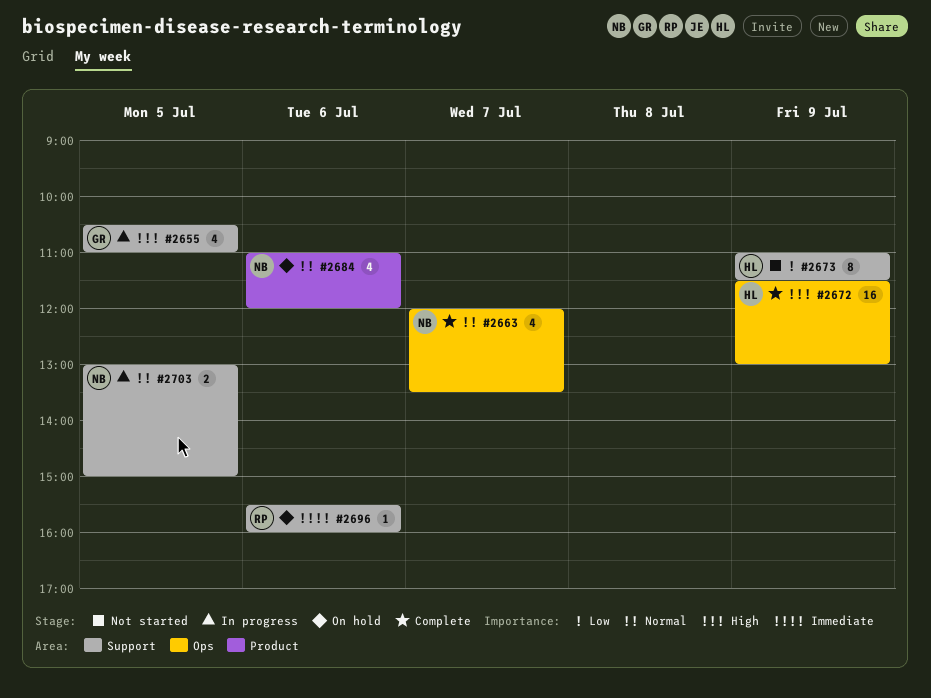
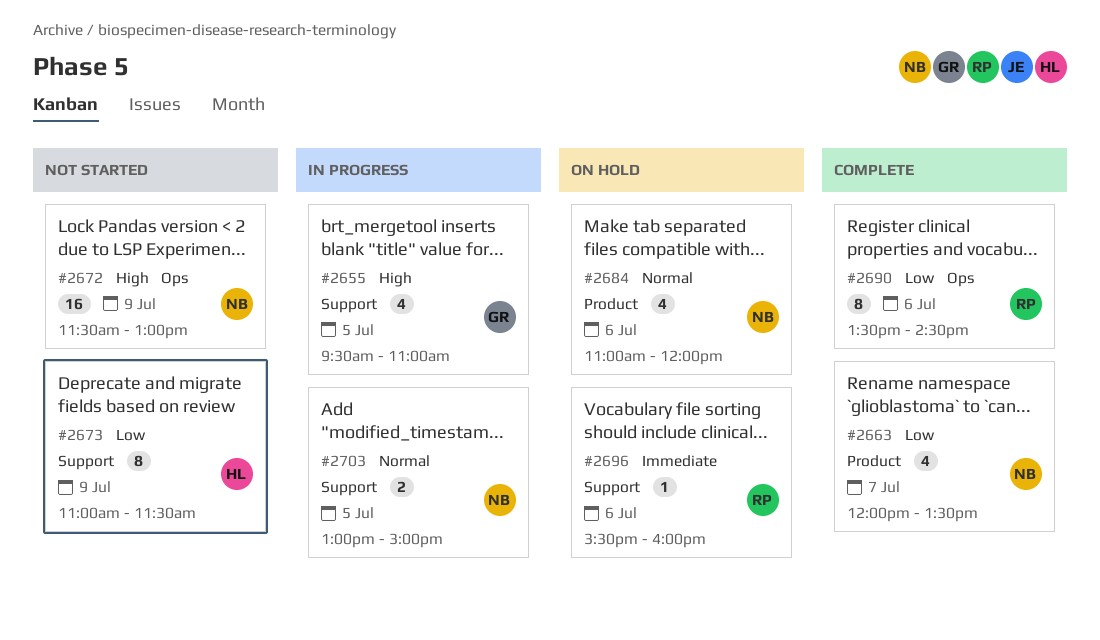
#2655, begins: 10:30 -> 09:30
#2663, priority: Normal -> Low
#2663, label: Ops -> Product
#2672, status: Complete -> Not started
#2672, owner: HL -> NB
#2690: none -> present

